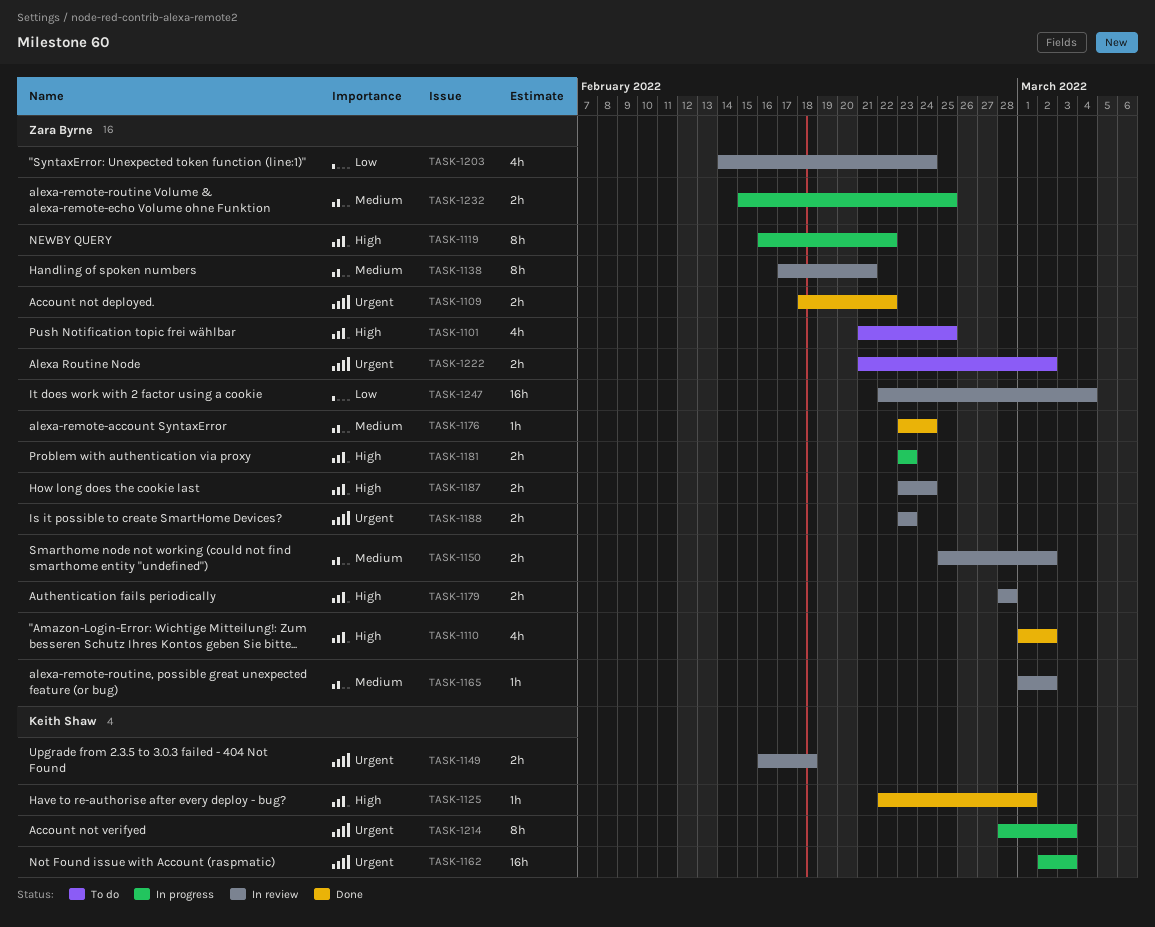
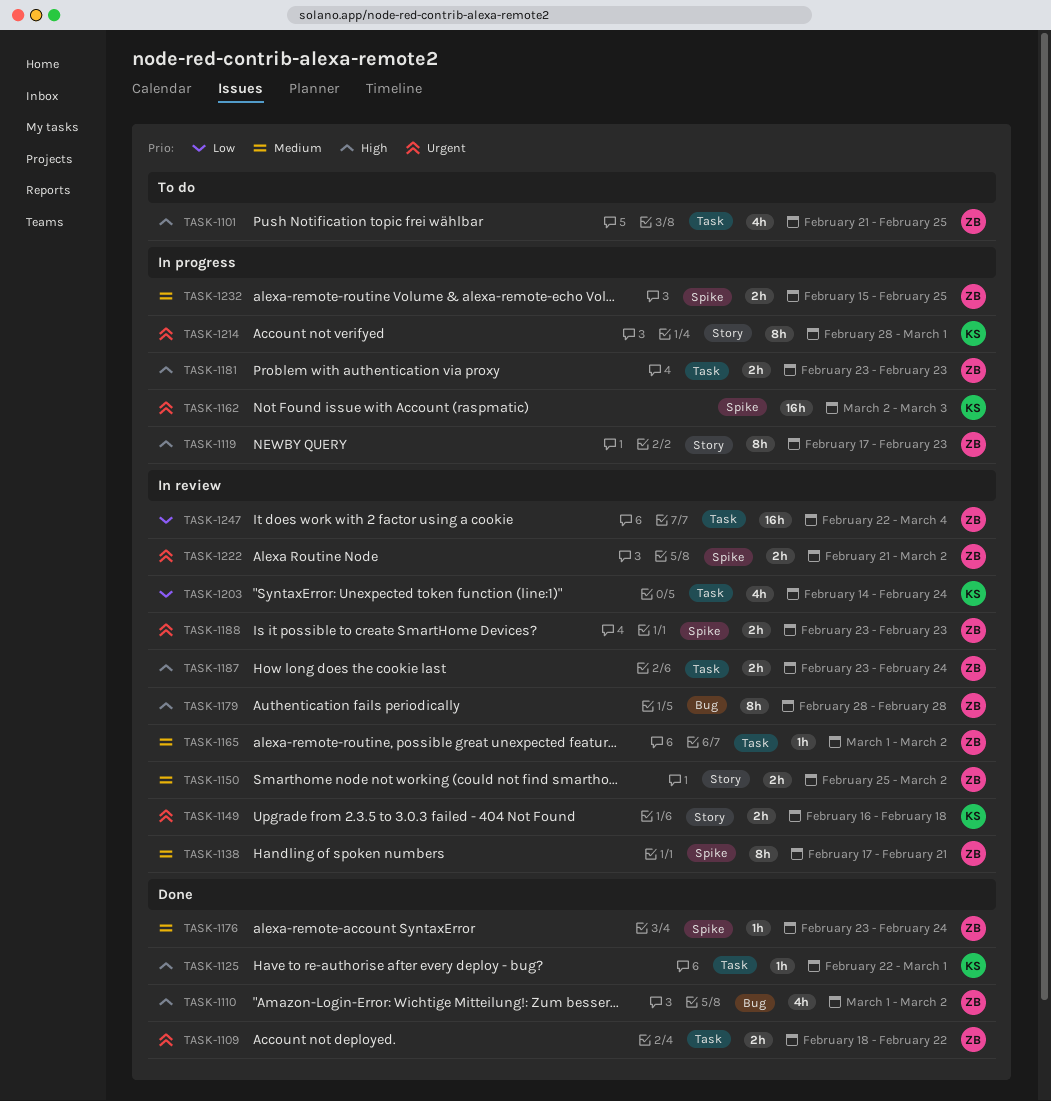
TASK-1119, start: Feb 16 -> Feb 17
TASK-1119, due: Feb 22 -> Feb 23
TASK-1179, estimate: 2h -> 8h
TASK-1203, owner: Zara Byrne -> Keith Shaw
TASK-1214, due: Mar 3 -> Mar 1
TASK-1222, status: To do -> In review

